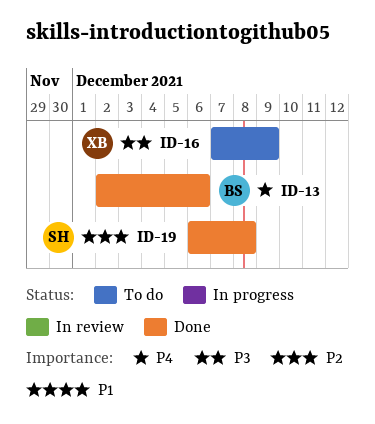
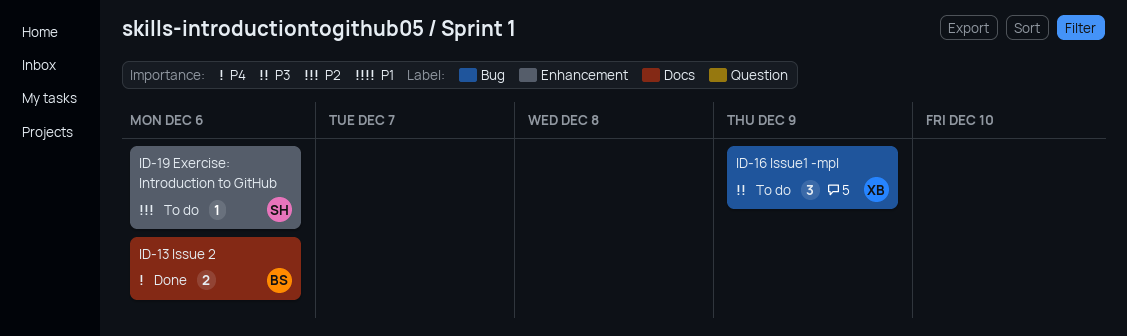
ID-19, status: Done -> To do
ID-19, due: Dec 8 -> Dec 6

